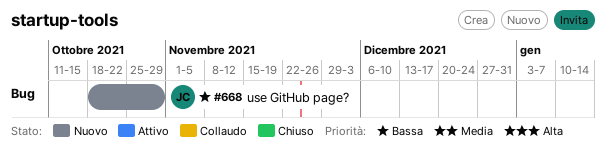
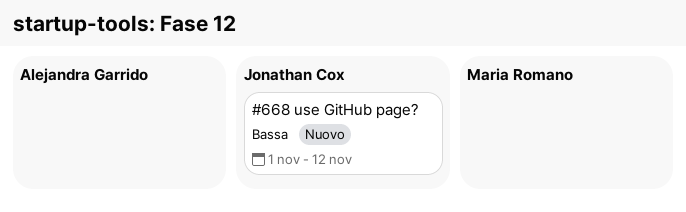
#668, start: Oct 18 -> Nov 1
#668, due: Oct 29 -> Nov 12

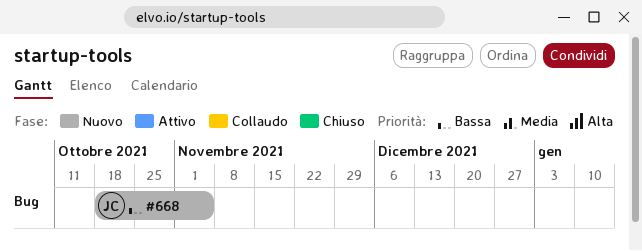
#668, start: Nov 1 -> Oct 18
#668, due: Nov 12 -> Nov 5

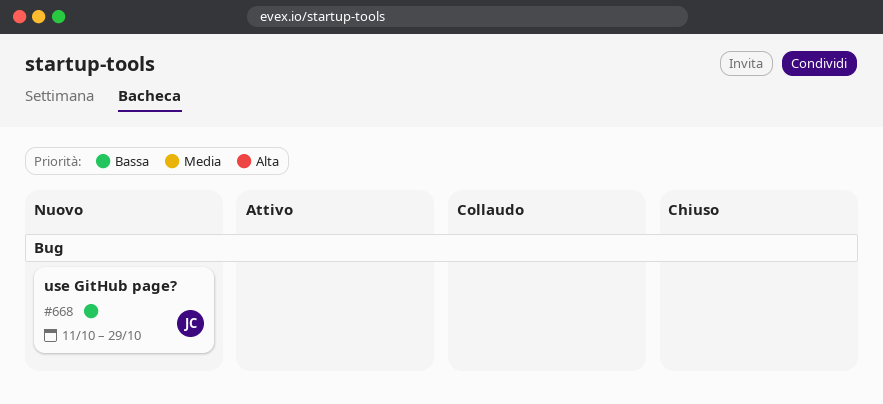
#668, start: Oct 18 -> Oct 11
#668, due: Nov 5 -> Oct 29

